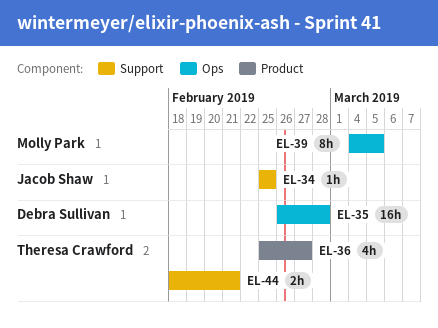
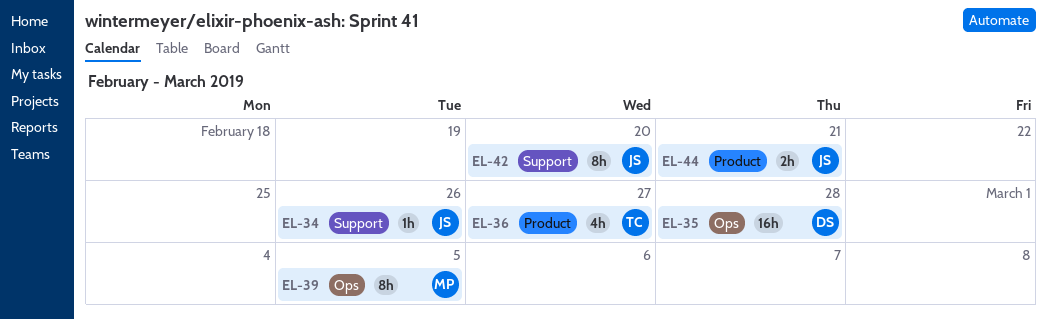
EL-34, due: Feb 25 -> Feb 26
EL-42: none -> present
EL-44, owner: Theresa Crawford -> Jacob Shaw
EL-44, label: Support -> Product

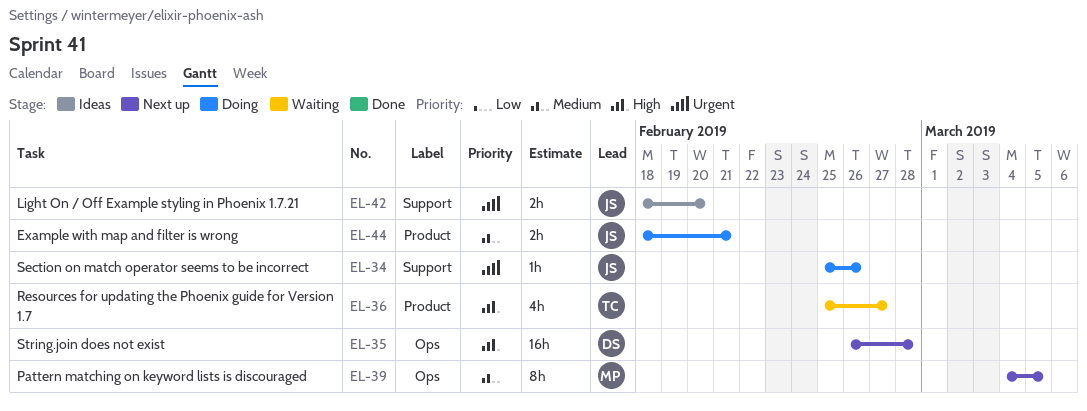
EL-42, estimate: 8h -> 2h

